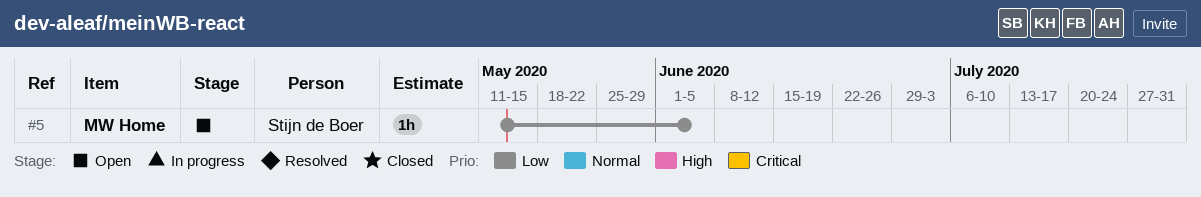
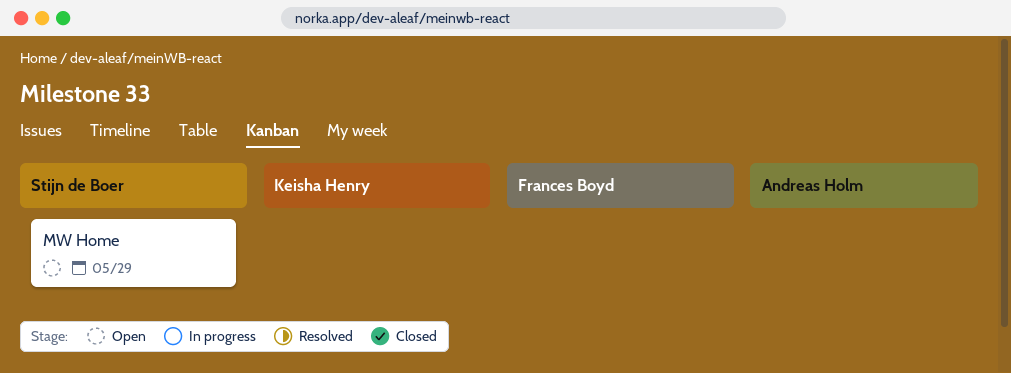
MW Home, due: Jun 5 -> May 29

